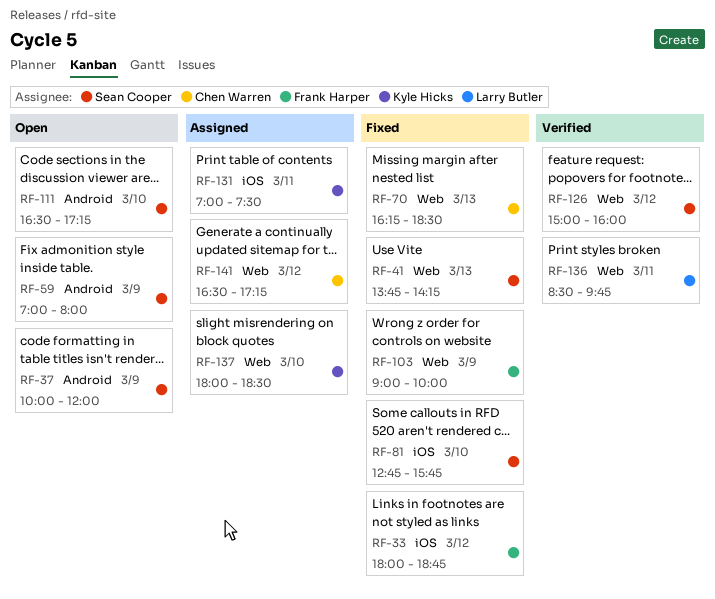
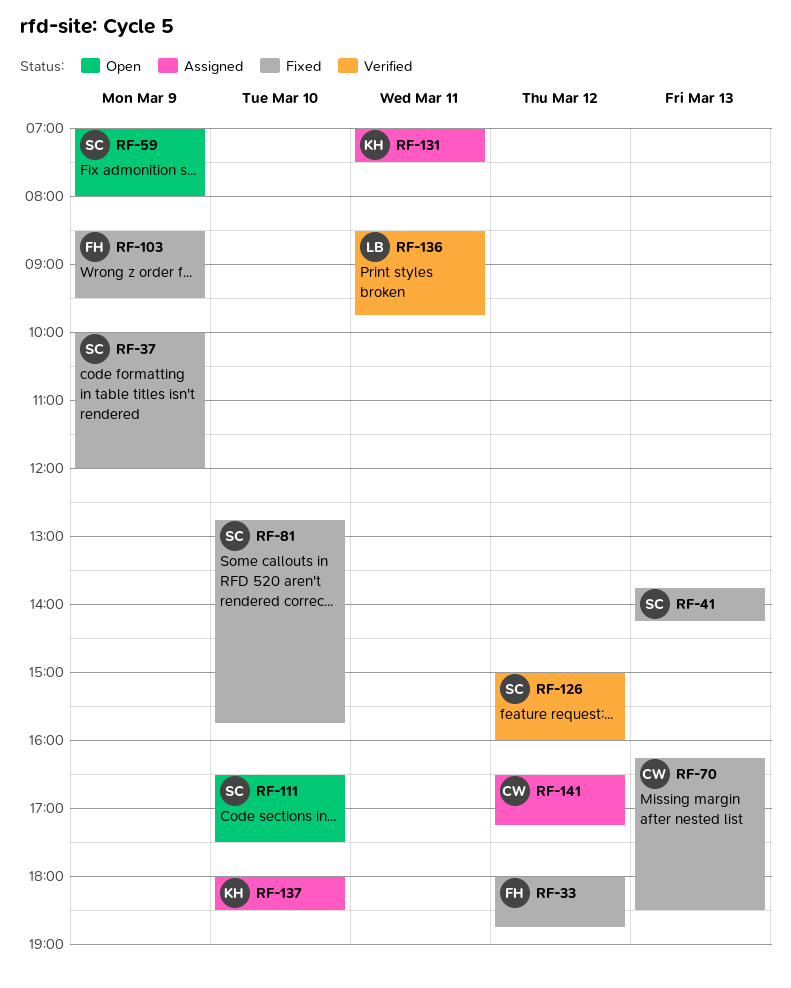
RF-37, status: Open -> Fixed
RF-103, begins: 09:00 -> 08:30
RF-103, ends: 10:00 -> 09:30
RF-111, ends: 17:15 -> 17:30

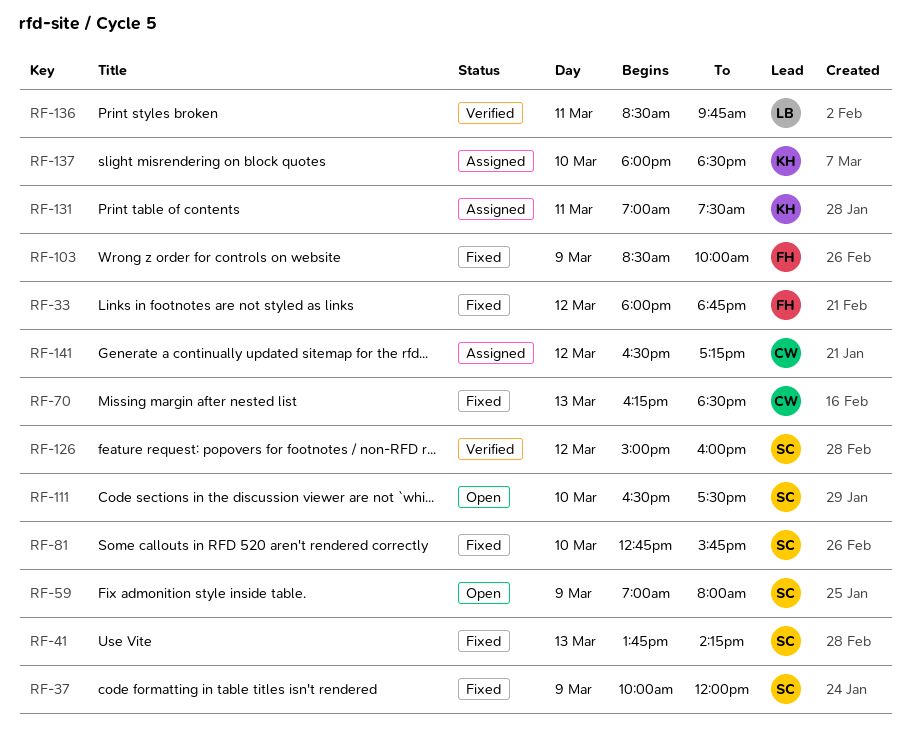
RF-103, ends: 09:30 -> 10:00

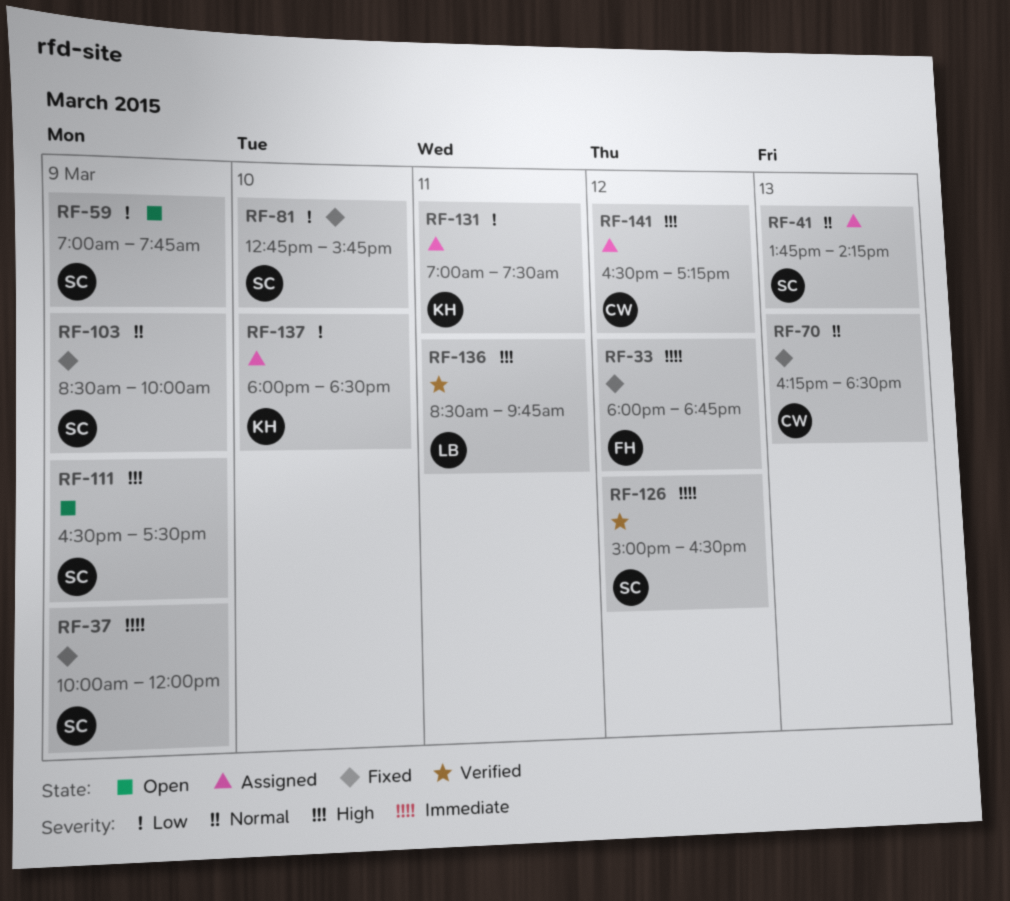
RF-41, status: Fixed -> Assigned
RF-59, ends: 08:00 -> 07:45
RF-103, owner: FH -> SC
RF-111, day: Mar 10 -> Mar 9
RF-126, ends: 16:00 -> 16:30

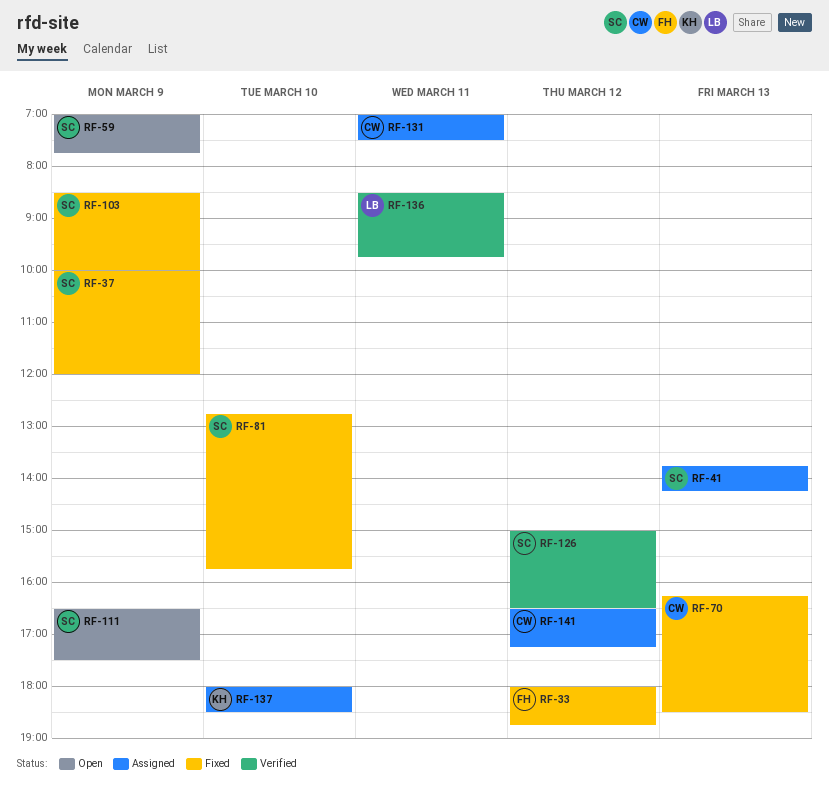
RF-131, owner: KH -> CW

